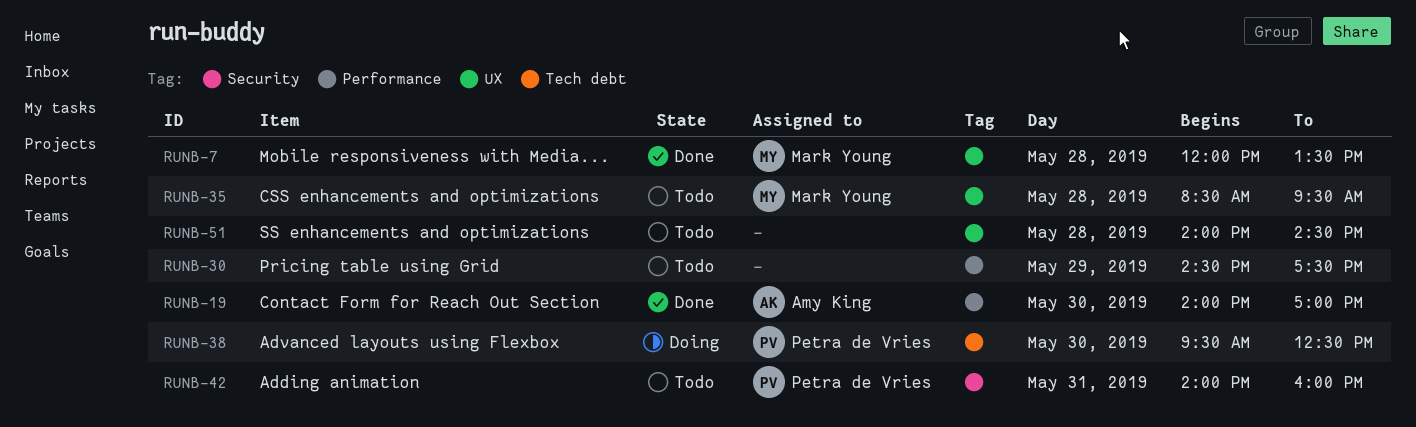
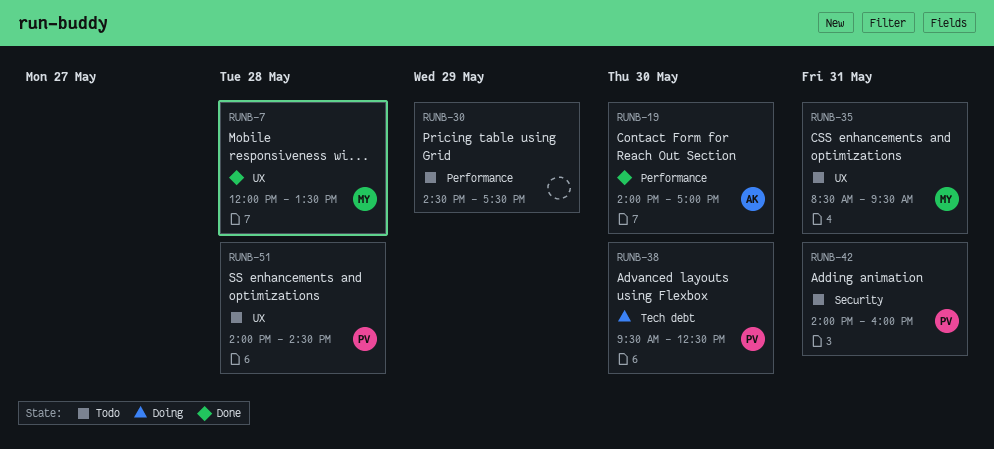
RUNB-35, day: May 28 -> May 31
RUNB-51, owner: none -> Petra de Vries

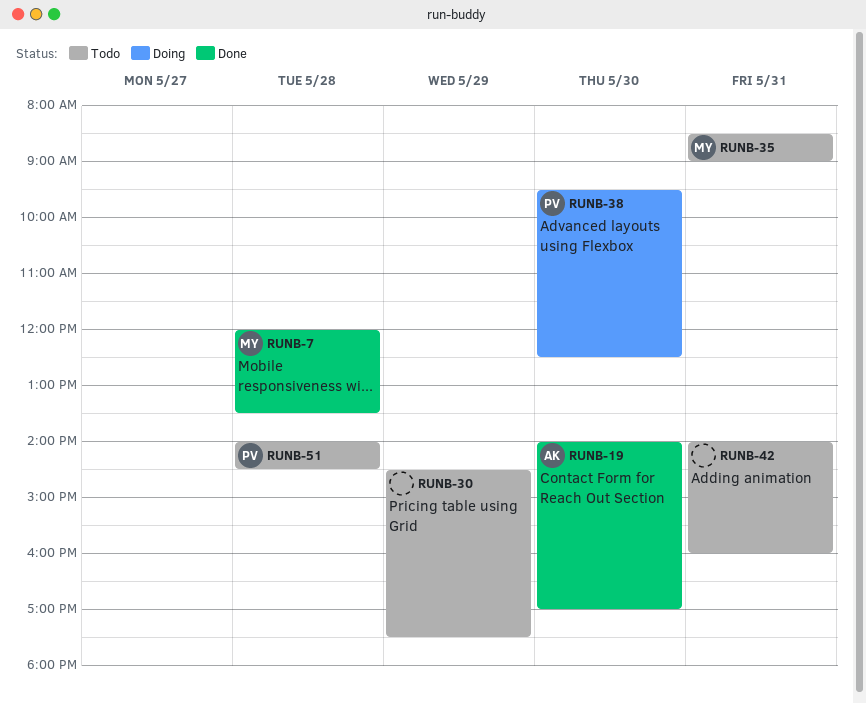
RUNB-35, ends: 09:30 -> 09:00
RUNB-42, owner: PV -> none

